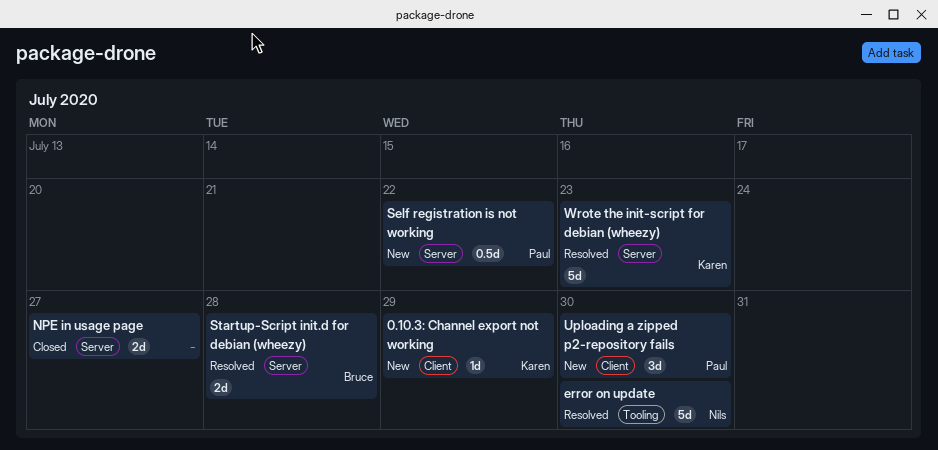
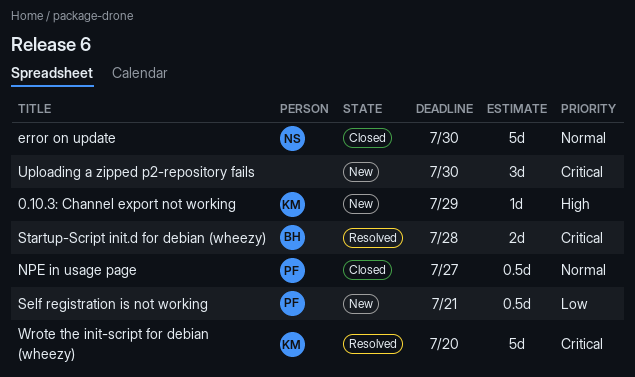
error on update, status: Resolved -> Closed
NPE in usage page, owner: none -> Paul
NPE in usage page, estimate: 2d -> 0.5d
Self registration is not working, due: Jul 22 -> Jul 21
Uploading a zipped p2-repository fails, owner: Paul -> none
Wrote the init-script for debian (wheezy), due: Jul 23 -> Jul 20

